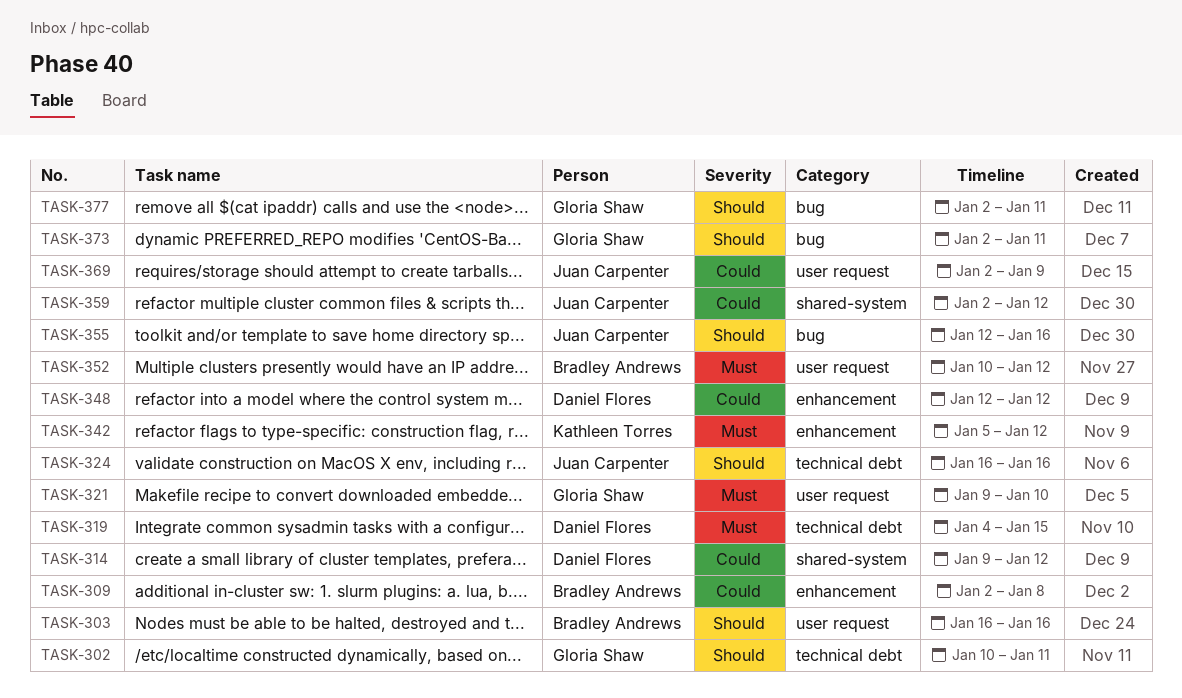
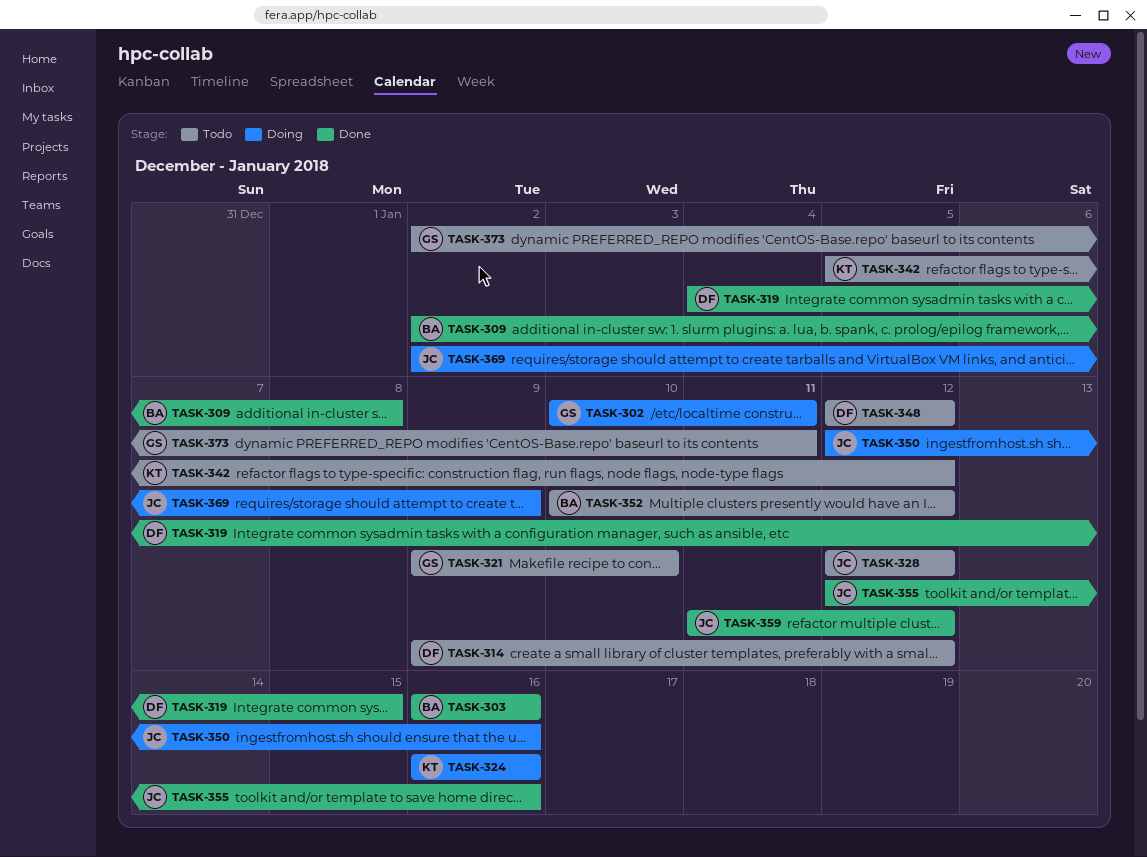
TASK-324, owner: Juan Carpenter -> Kathleen Torres
TASK-328: none -> present
TASK-350: none -> present
TASK-359, start: Jan 2 -> Jan 11
TASK-377: present -> none

